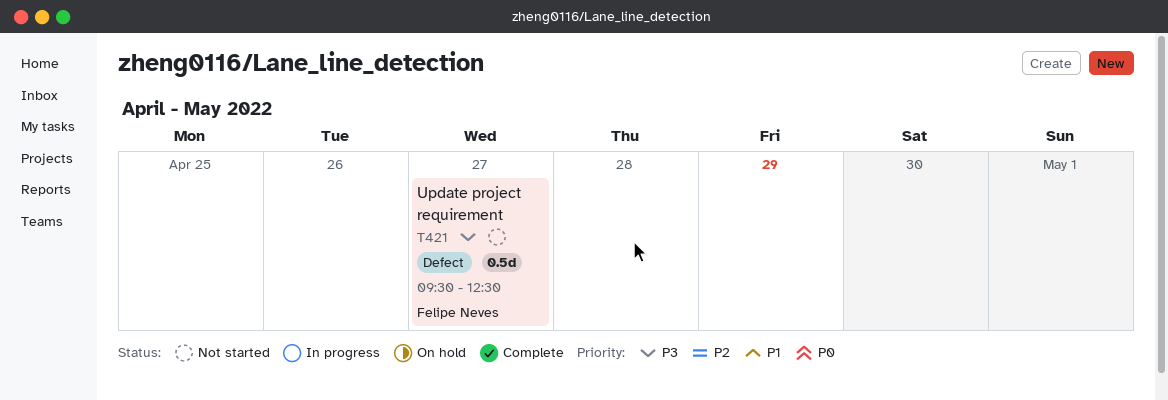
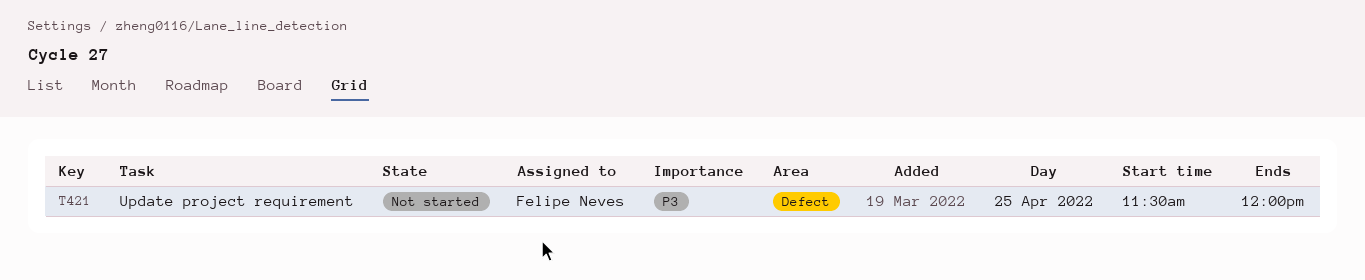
T421, day: Apr 27 -> Apr 25
T421, begins: 09:30 -> 11:30
T421, ends: 12:30 -> 12:00

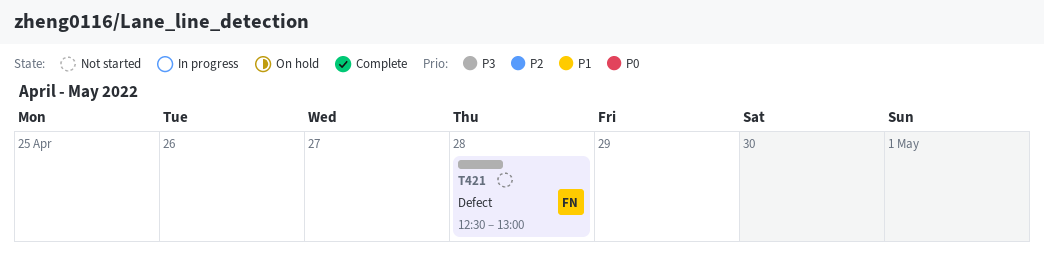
T421, day: Apr 25 -> Apr 28
T421, begins: 11:30 -> 12:30
T421, ends: 12:00 -> 13:00

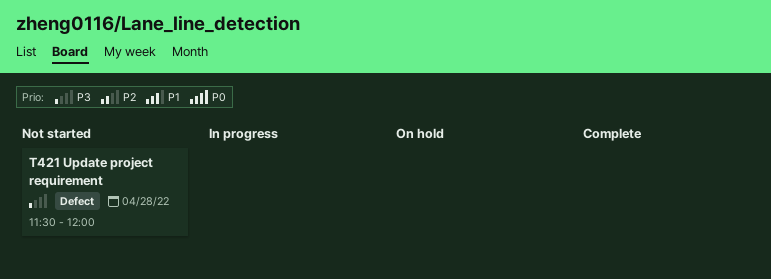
T421, begins: 12:30 -> 11:30
T421, ends: 13:00 -> 12:00

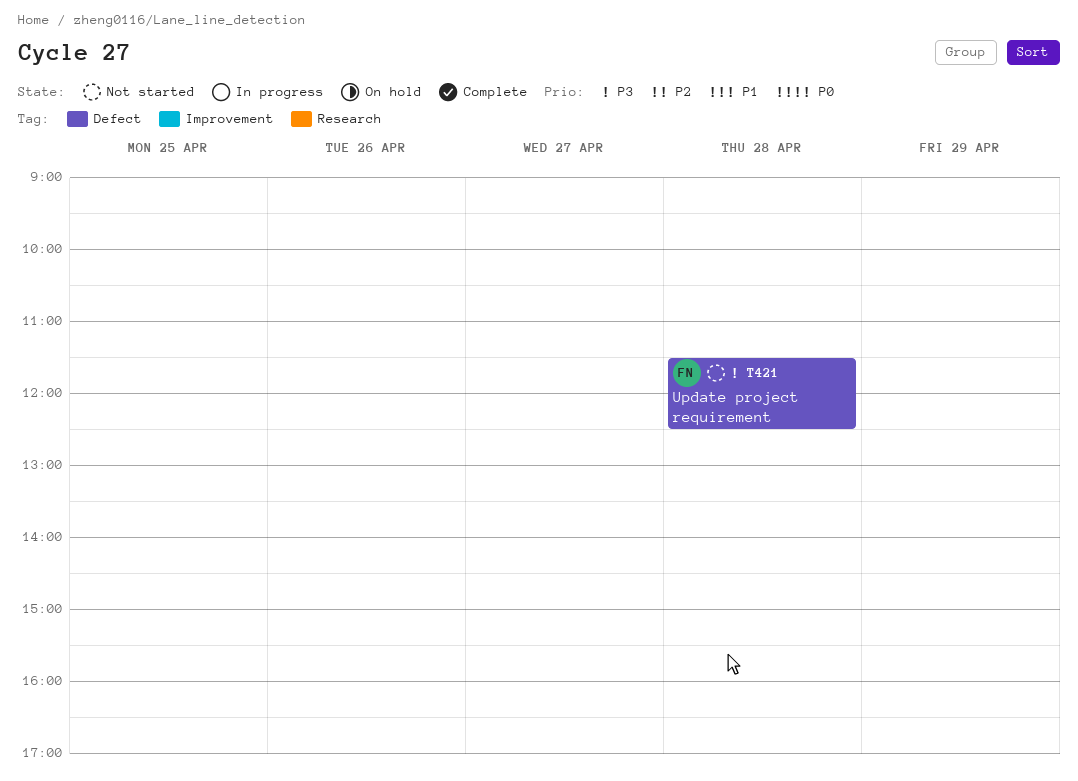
T421, ends: 12:00 -> 12:30

